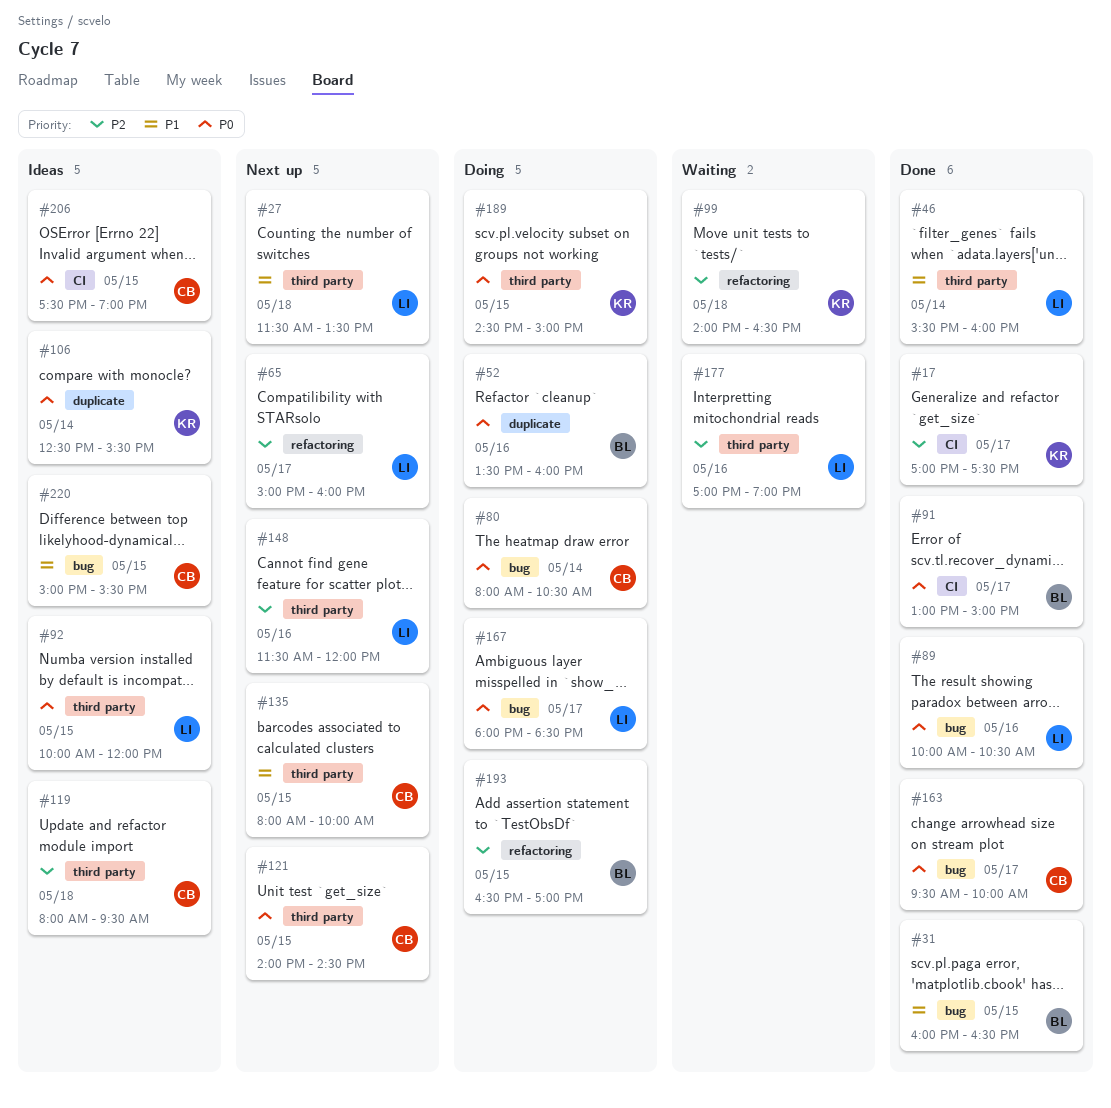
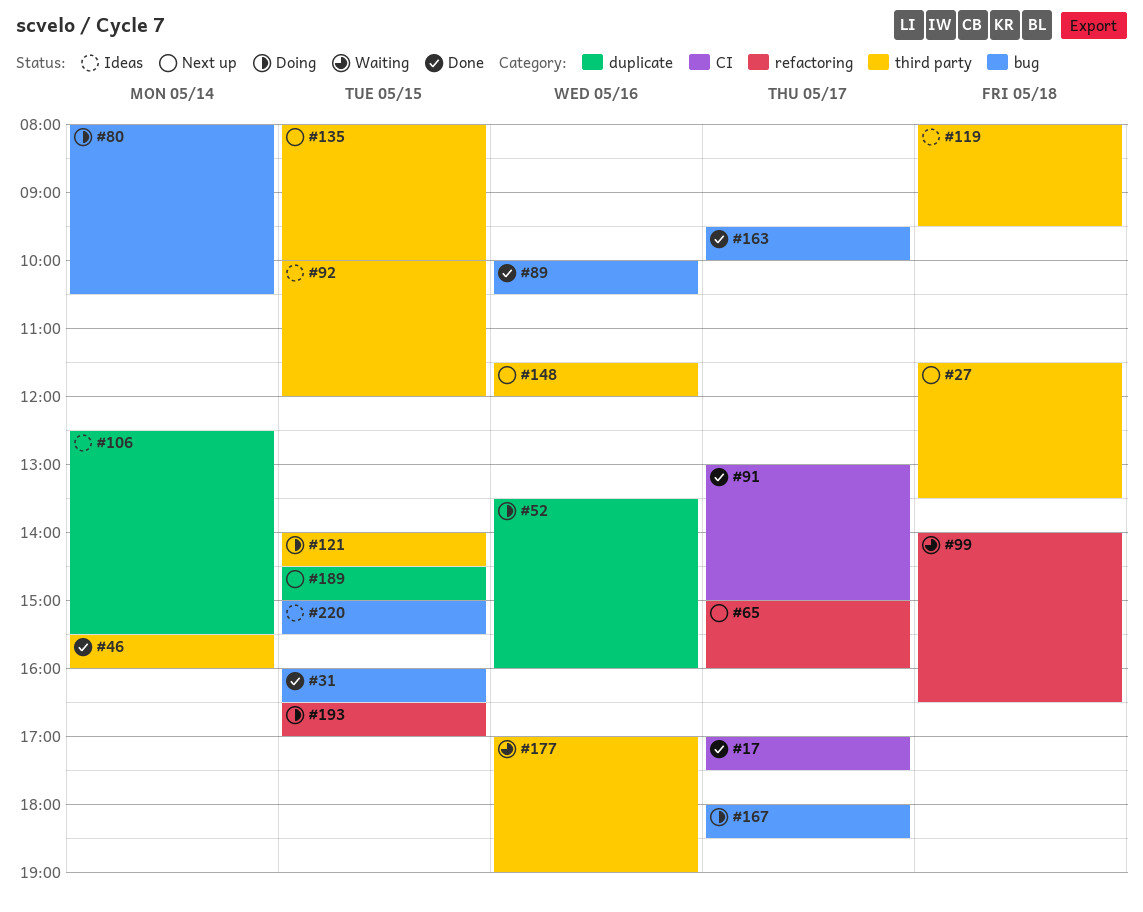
#121, status: Next up -> Doing
#189, status: Doing -> Next up
#189, label: third party -> duplicate
#206: present -> none

